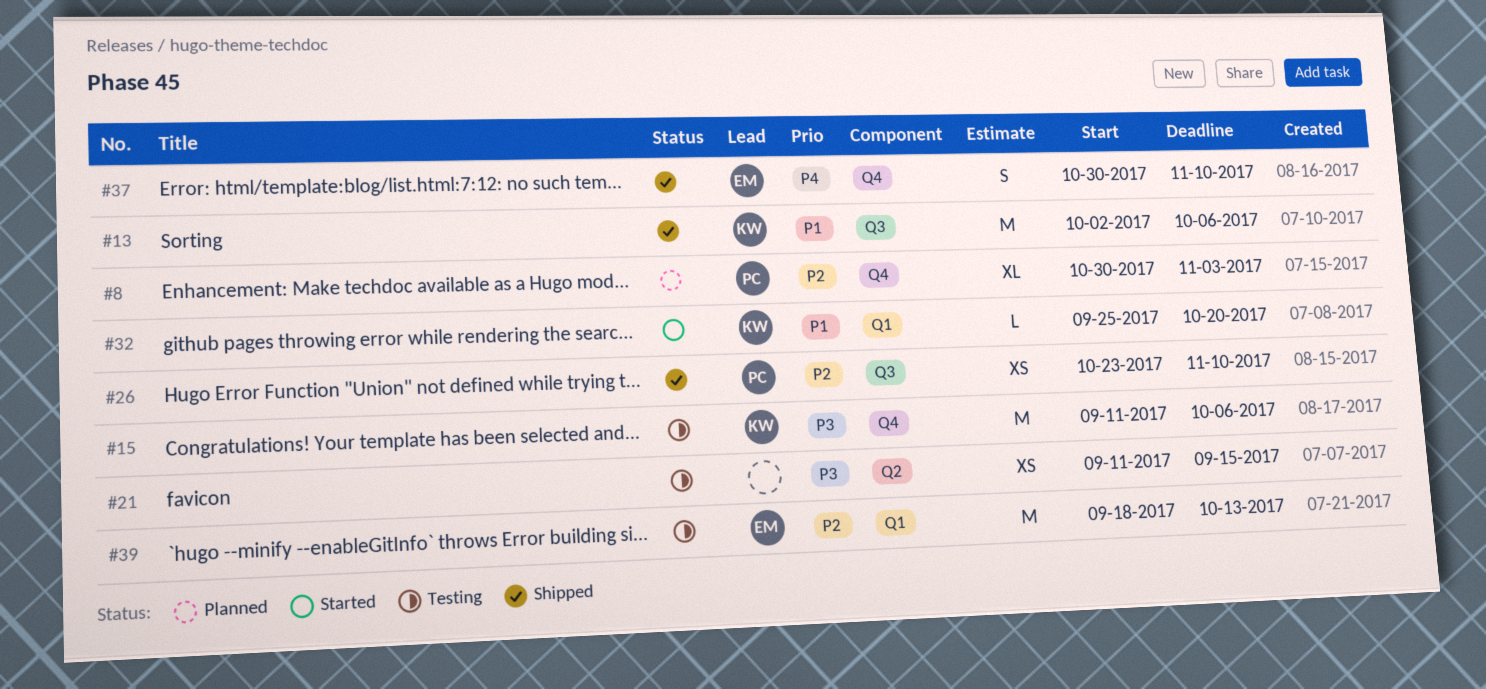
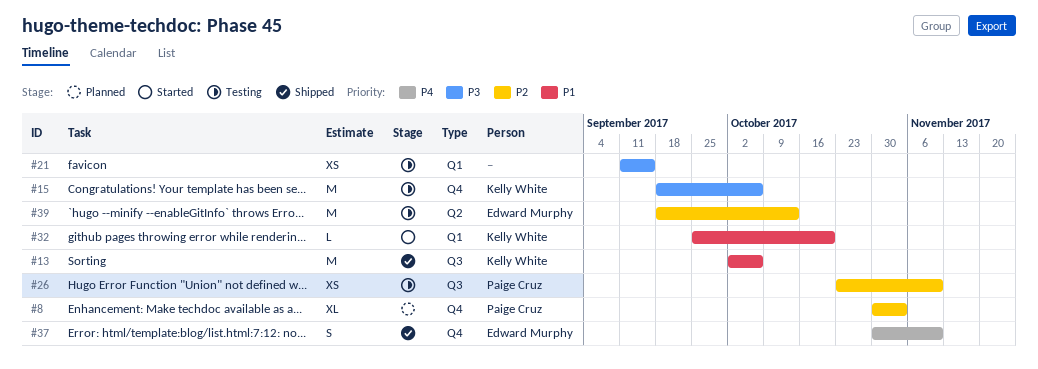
#15, start: Sep 11 -> Sep 18
#21, label: Q2 -> Q1
#26, status: Shipped -> Testing
#39, label: Q1 -> Q2

